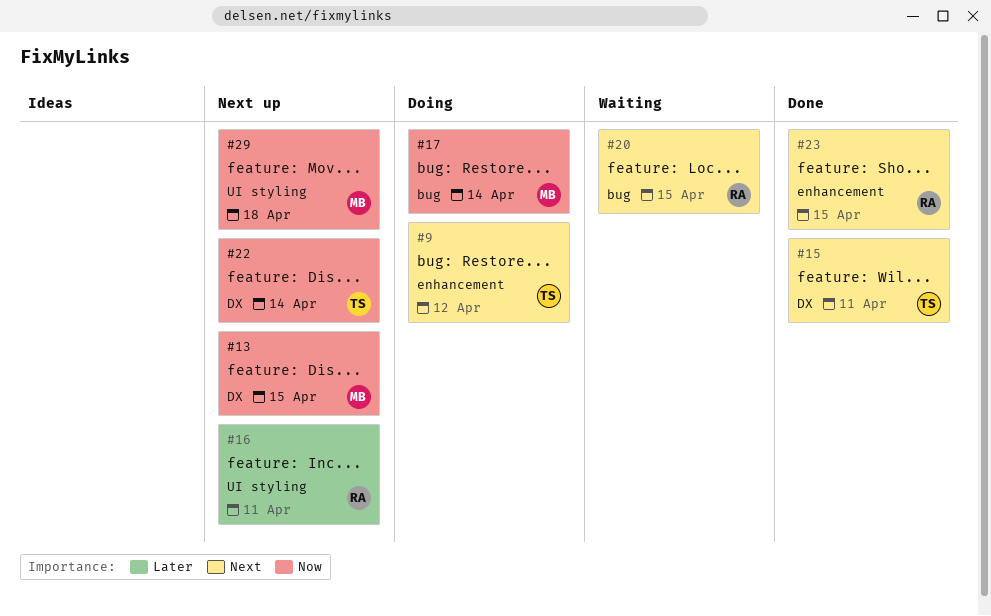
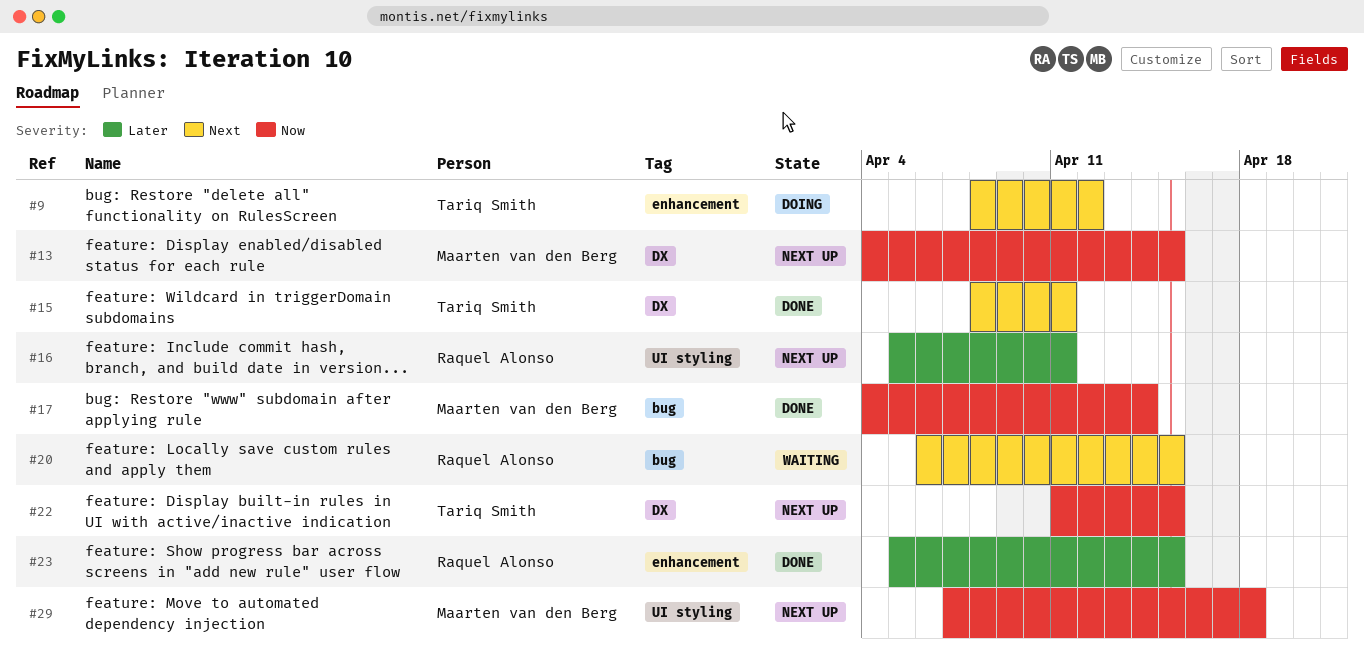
#17, status: Doing -> Done
#22, due: Apr 14 -> Apr 15
#23, priority: Next -> Later

